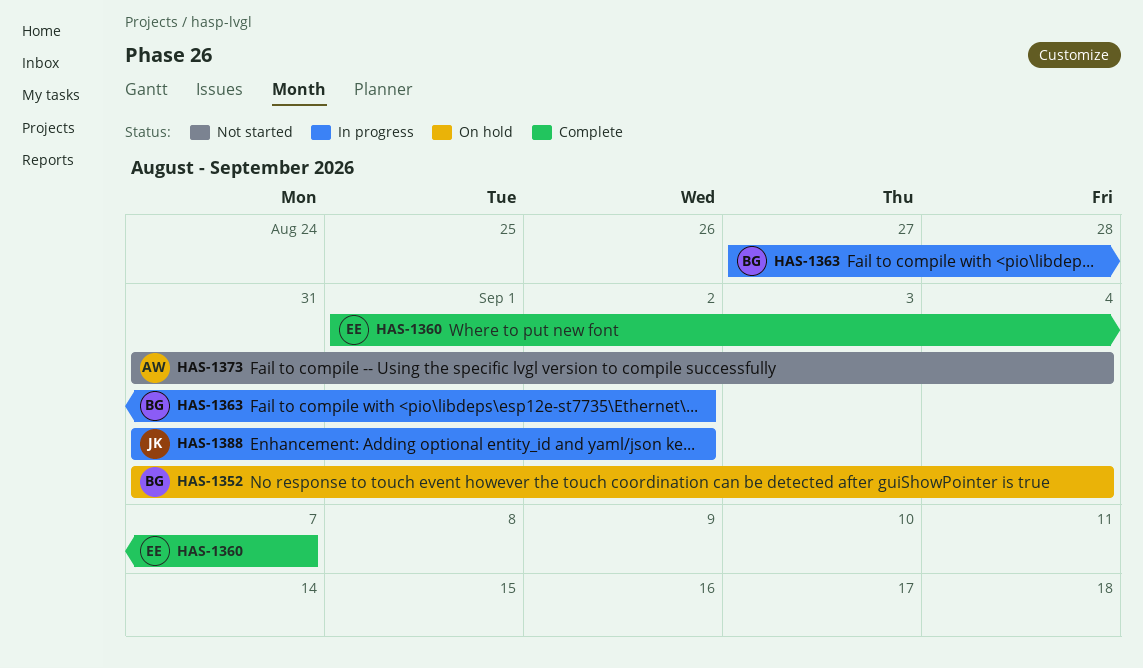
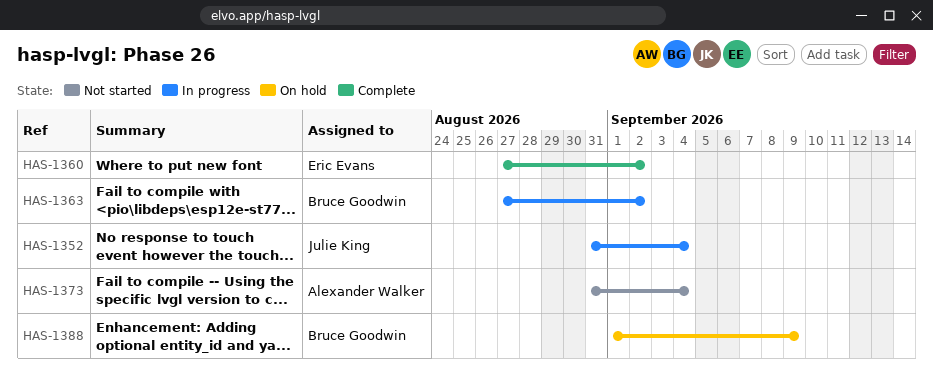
HAS-1352, status: On hold -> In progress
HAS-1352, owner: Bruce Goodwin -> Julie King
HAS-1360, start: Sep 1 -> Aug 27
HAS-1360, due: Sep 7 -> Sep 2
HAS-1388, status: In progress -> On hold
HAS-1388, owner: Julie King -> Bruce Goodwin
HAS-1388, start: Aug 31 -> Sep 1
HAS-1388, due: Sep 2 -> Sep 9

